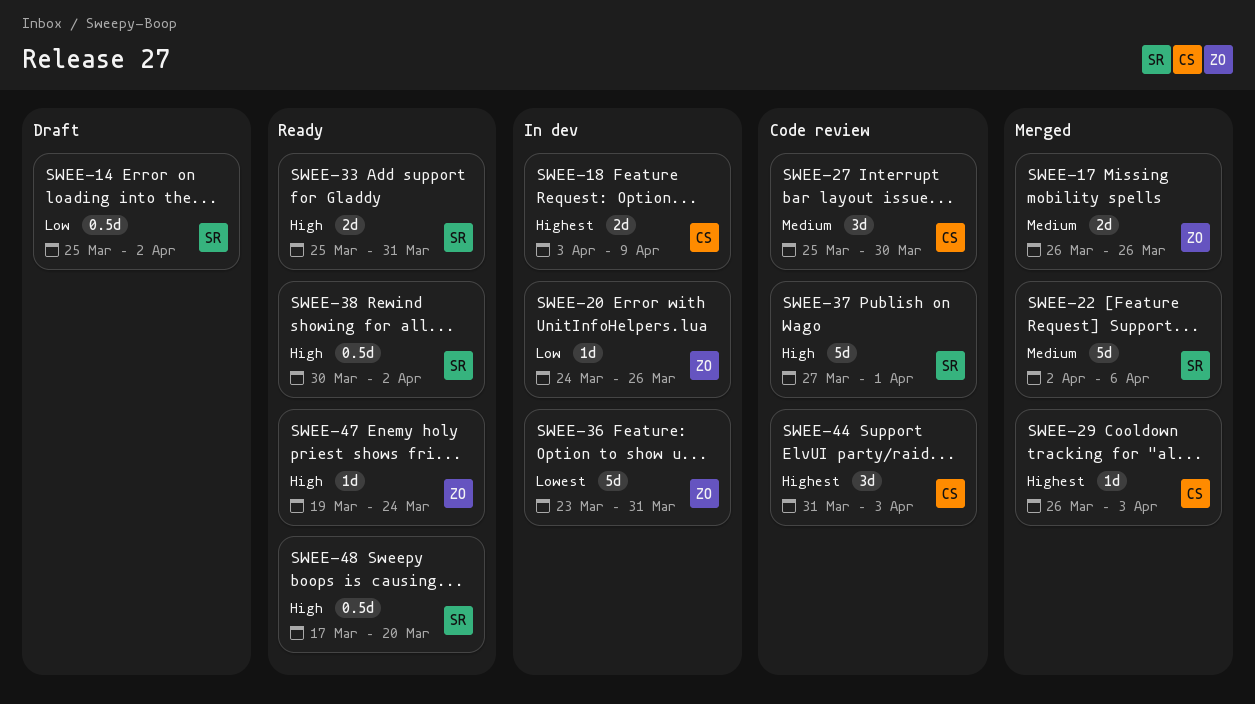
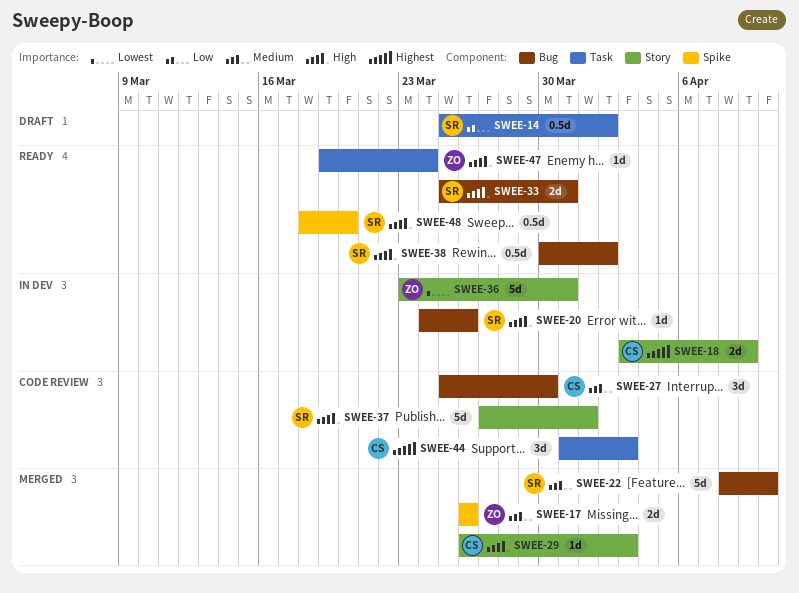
SWEE-20, owner: ZO -> SR
SWEE-20, priority: Low -> High
SWEE-22, start: Apr 2 -> Apr 8
SWEE-22, due: Apr 6 -> Apr 10
SWEE-29, priority: Highest -> High
SWEE-48, start: Mar 17 -> Mar 18

